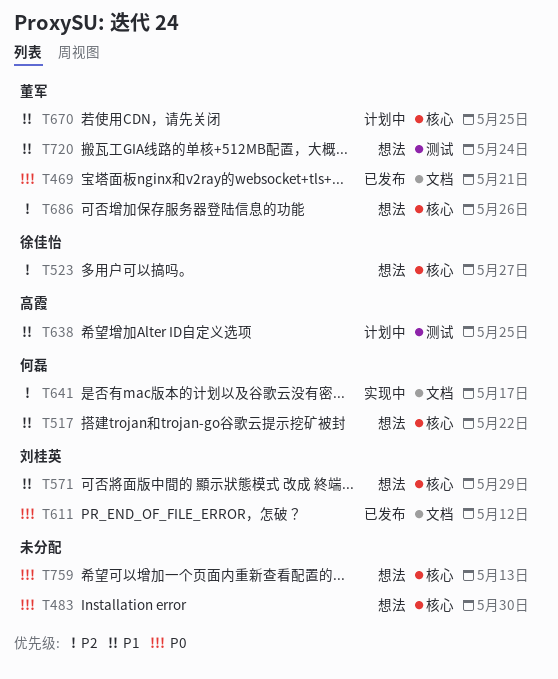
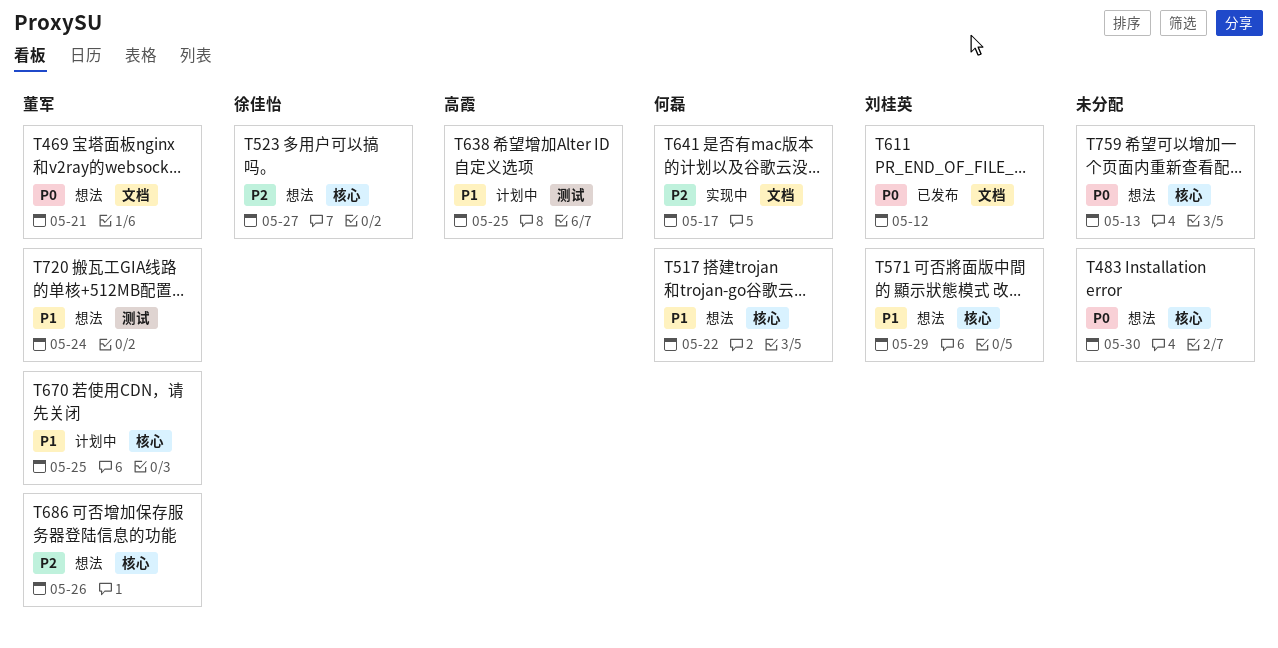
T469, status: 已发布 -> 想法

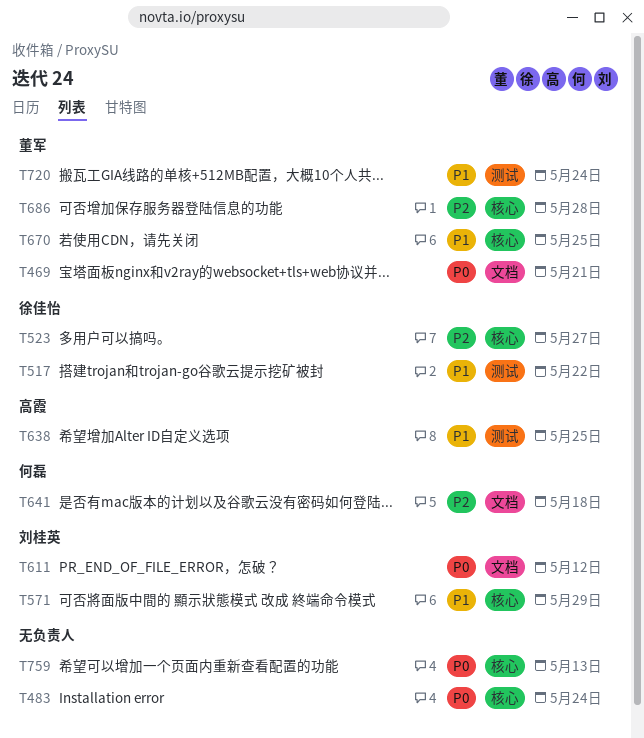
T483, due: May 30 -> May 24
T517, owner: 何磊 -> 徐佳怡
T517, label: 核心 -> 测试
T641, due: May 17 -> May 18
T686, due: May 26 -> May 28

